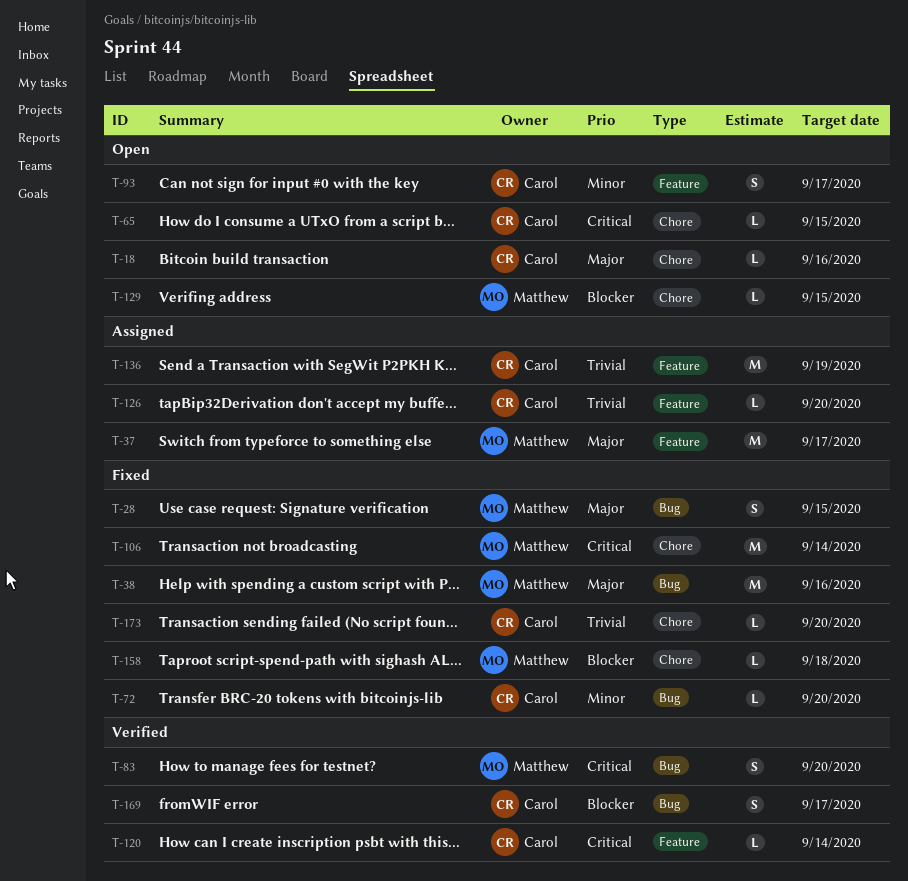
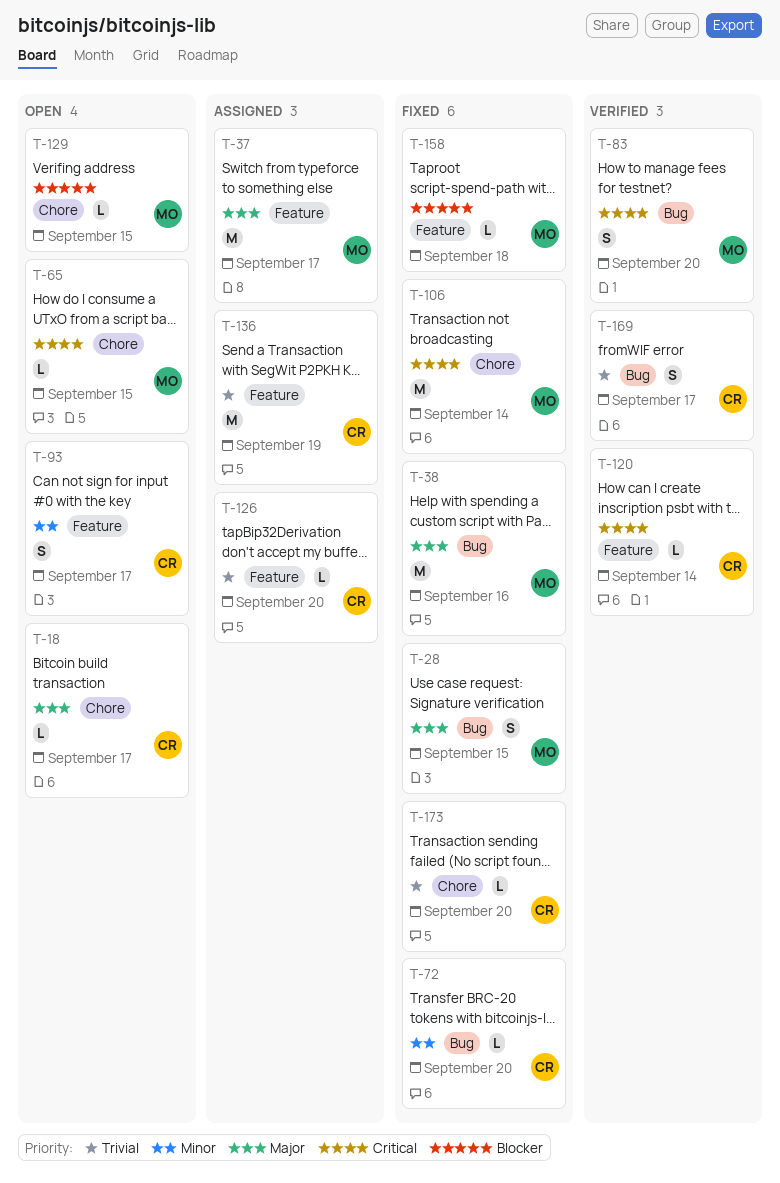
T-18, due: Sep 16 -> Sep 17
T-65, owner: Carol -> Matthew
T-158, label: Chore -> Feature
T-169, priority: Blocker -> Trivial

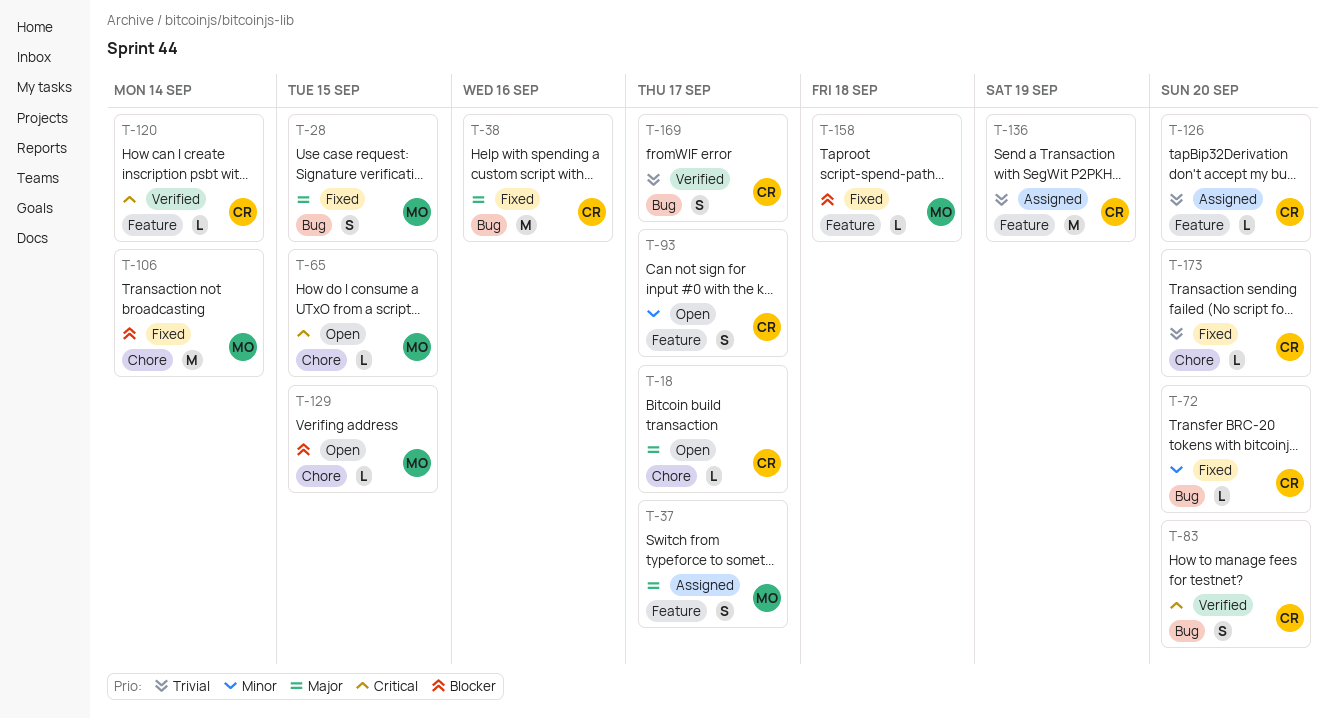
T-37, estimate: M -> S
T-38, owner: MO -> CR
T-83, owner: MO -> CR
T-106, priority: Critical -> Blocker

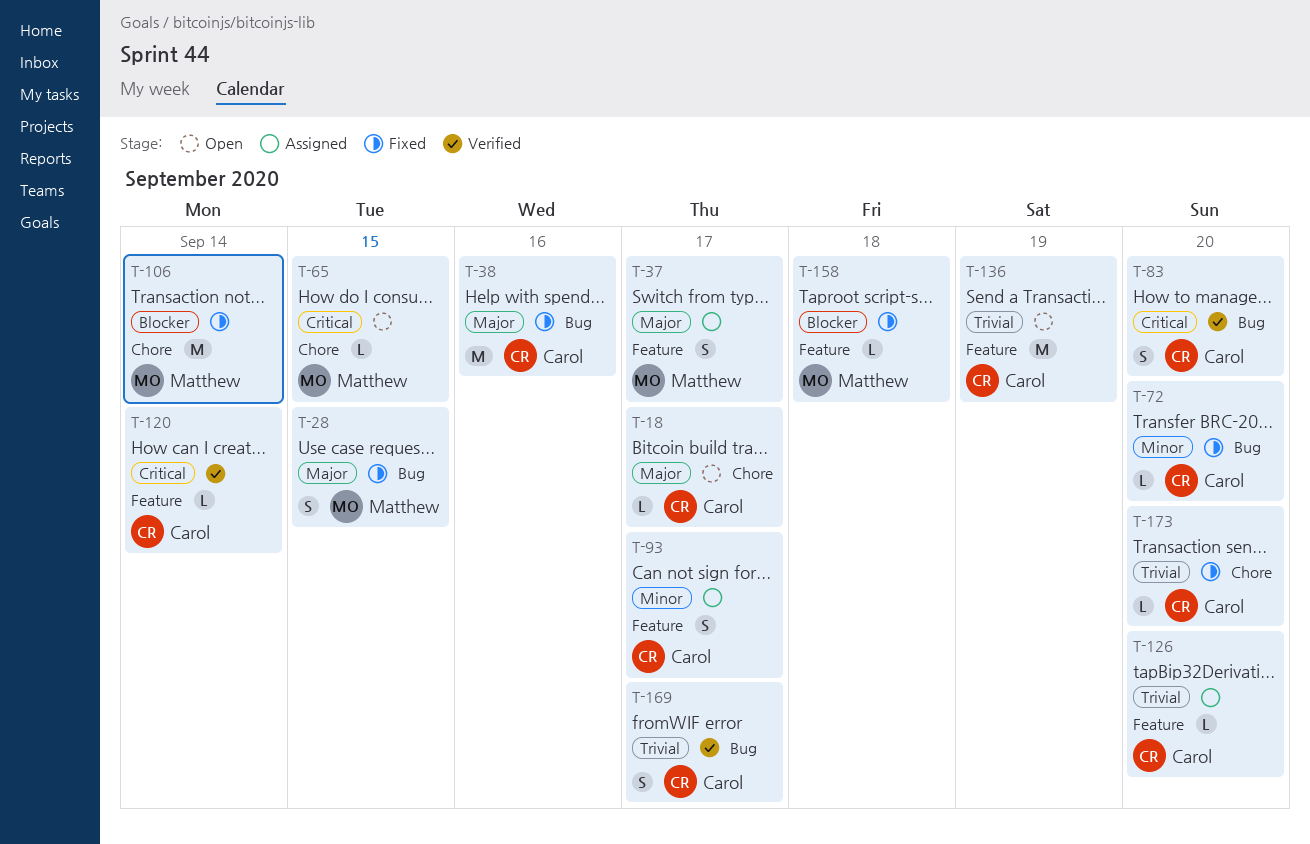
T-93, status: Open -> Assigned
T-129: present -> none
T-136, status: Assigned -> Open

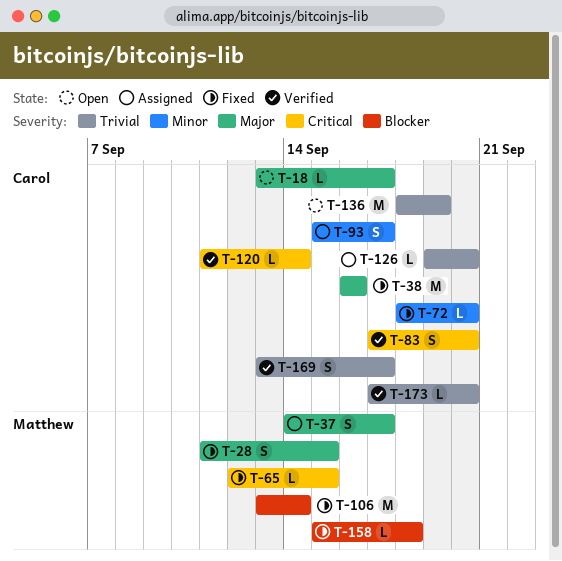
T-65, status: Open -> Fixed
T-173, status: Fixed -> Verified

